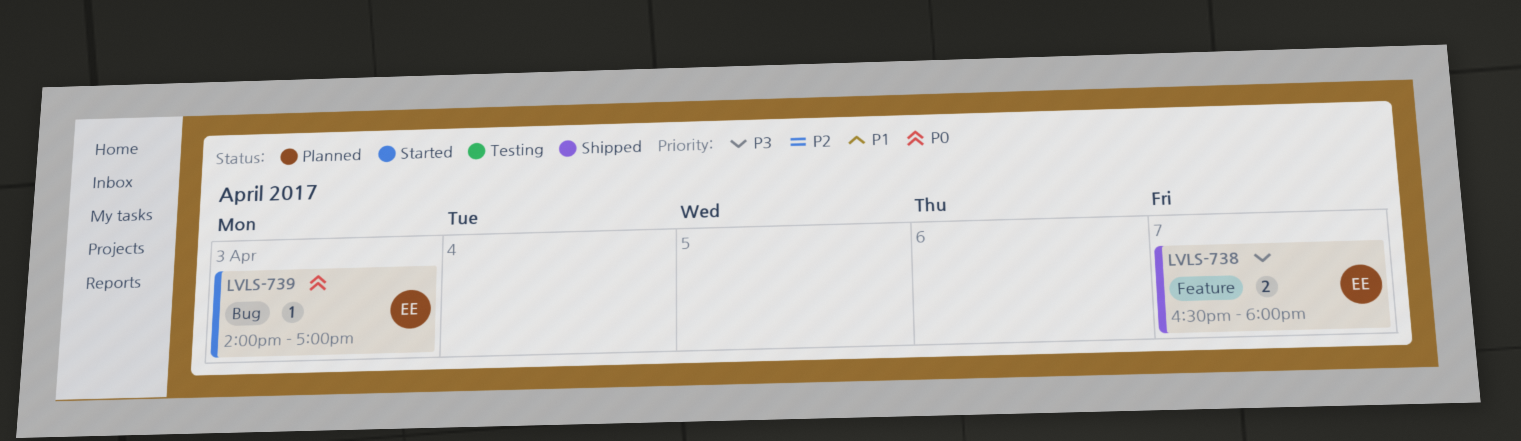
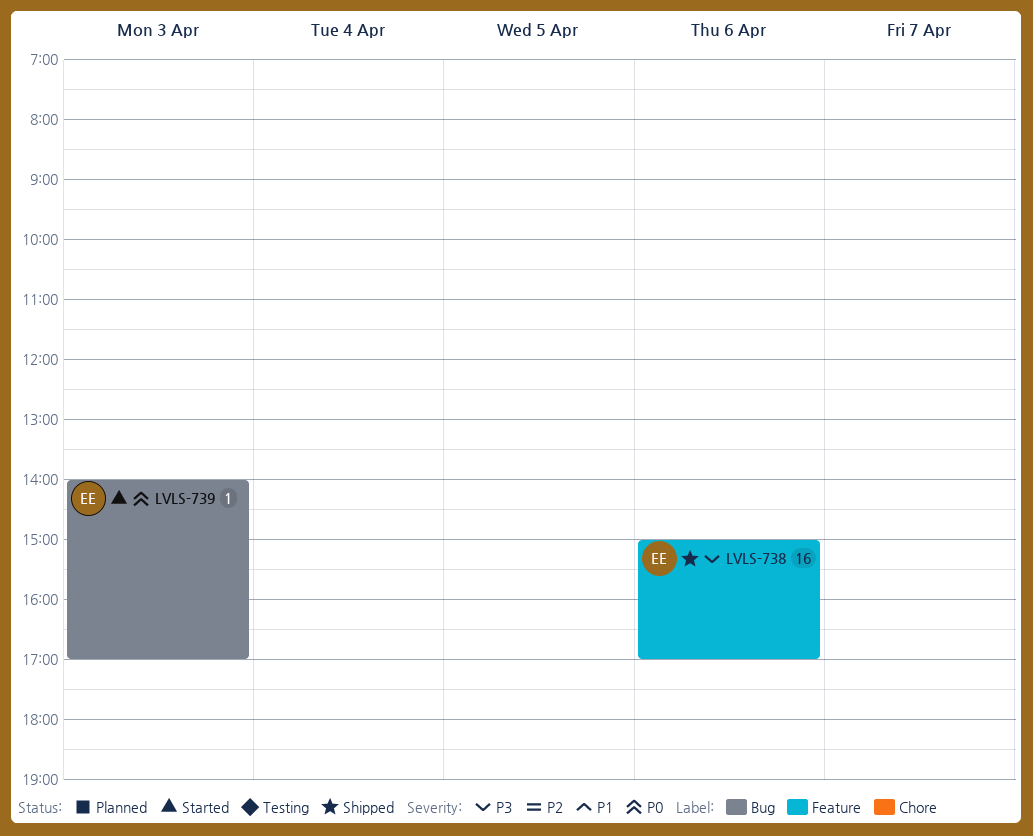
LVLS-738, estimate: 2 -> 16
LVLS-738, day: Apr 7 -> Apr 6
LVLS-738, begins: 16:30 -> 15:00
LVLS-738, ends: 18:00 -> 17:00

